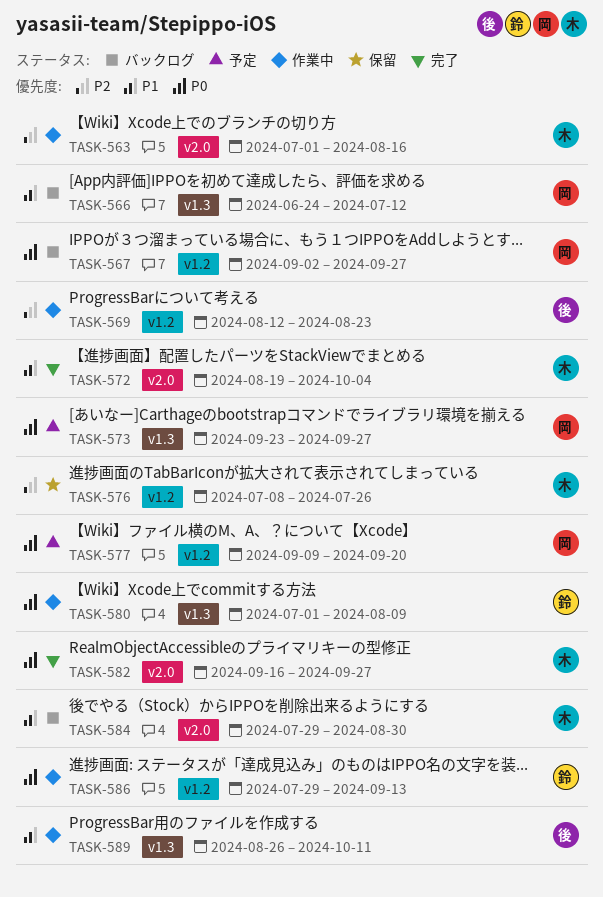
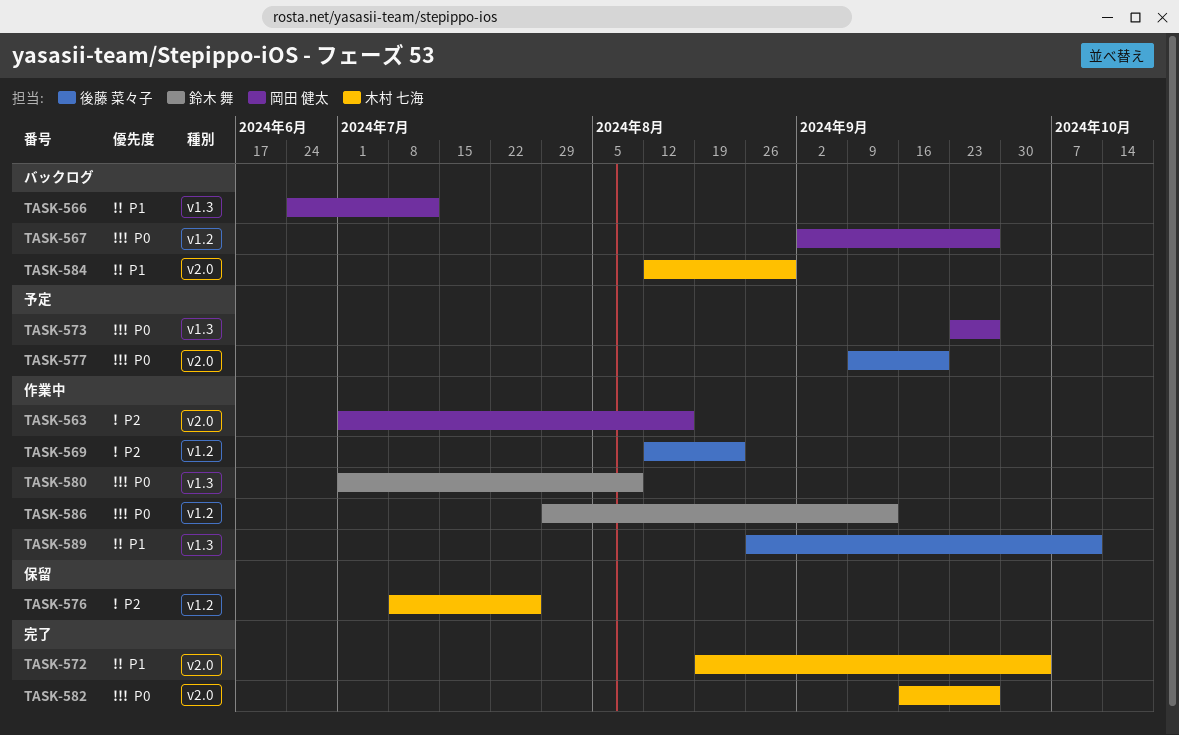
TASK-563, owner: 木村 七海 -> 岡田 健太
TASK-577, owner: 岡田 健太 -> 後藤 菜々子
TASK-577, label: v1.2 -> v2.0
TASK-584, start: Jul 29 -> Aug 12

